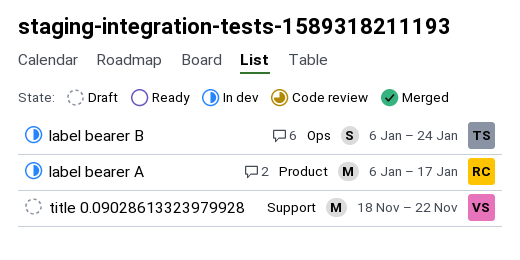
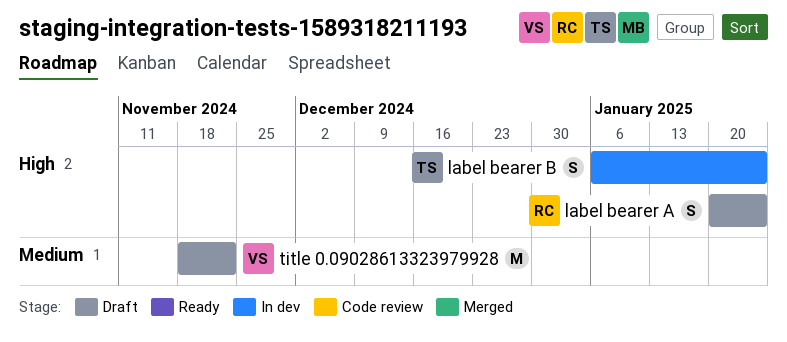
label bearer A, status: In dev -> Draft
label bearer A, estimate: M -> S
label bearer A, start: Jan 6 -> Jan 20
label bearer A, due: Jan 17 -> Jan 24

